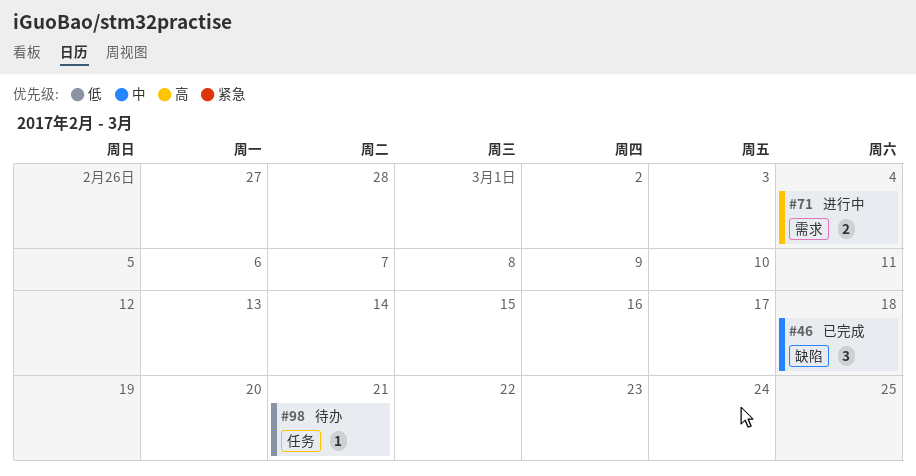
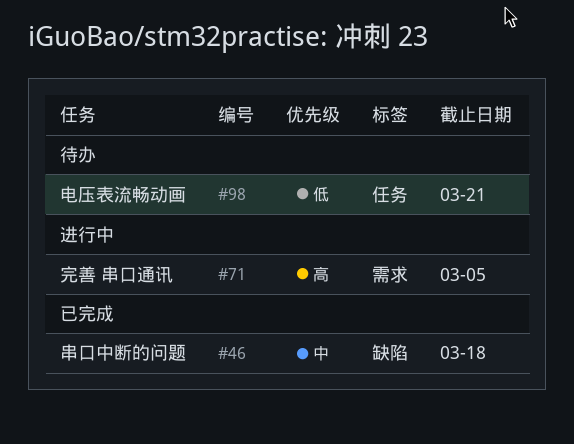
#71, due: Mar 4 -> Mar 5

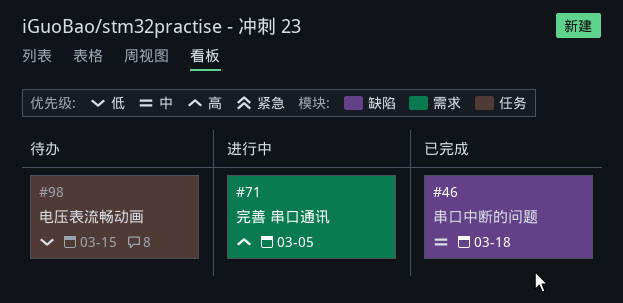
#98, due: Mar 21 -> Mar 15

